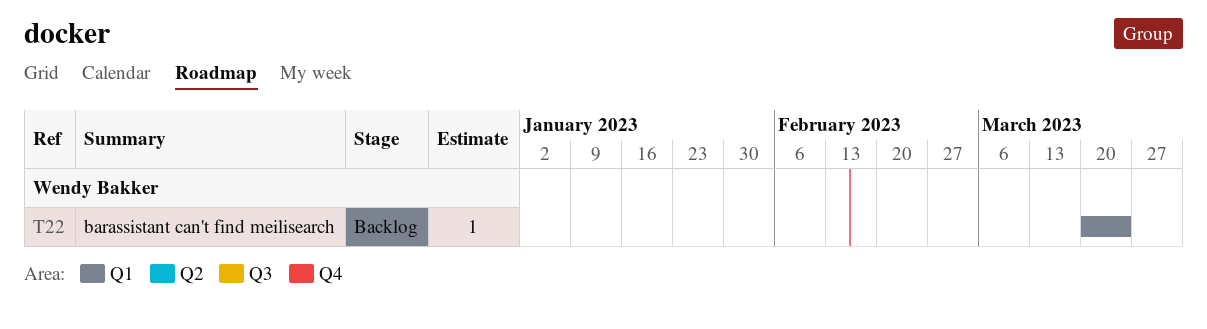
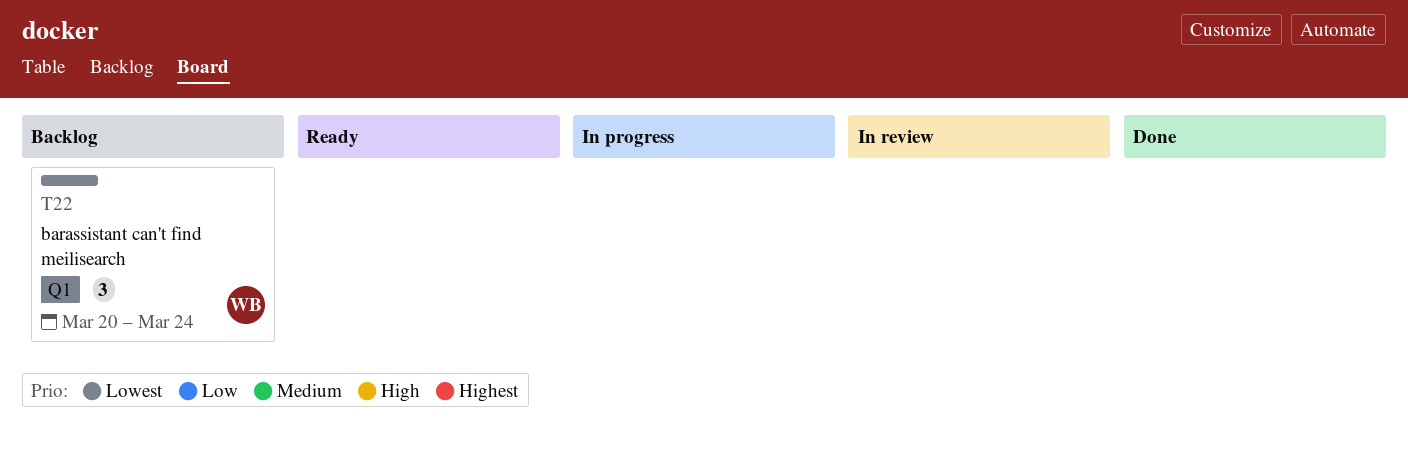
T22, estimate: 1 -> 3

